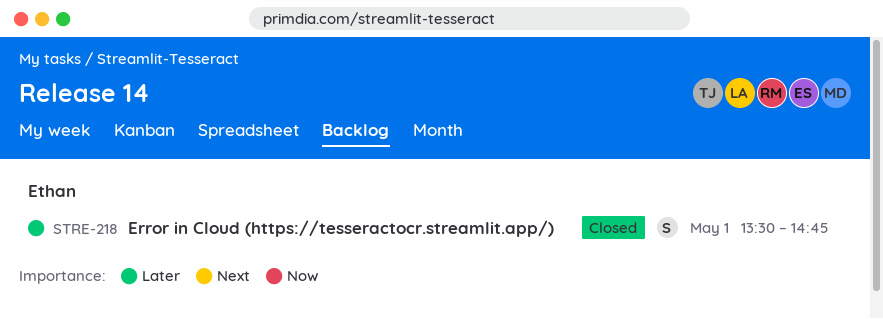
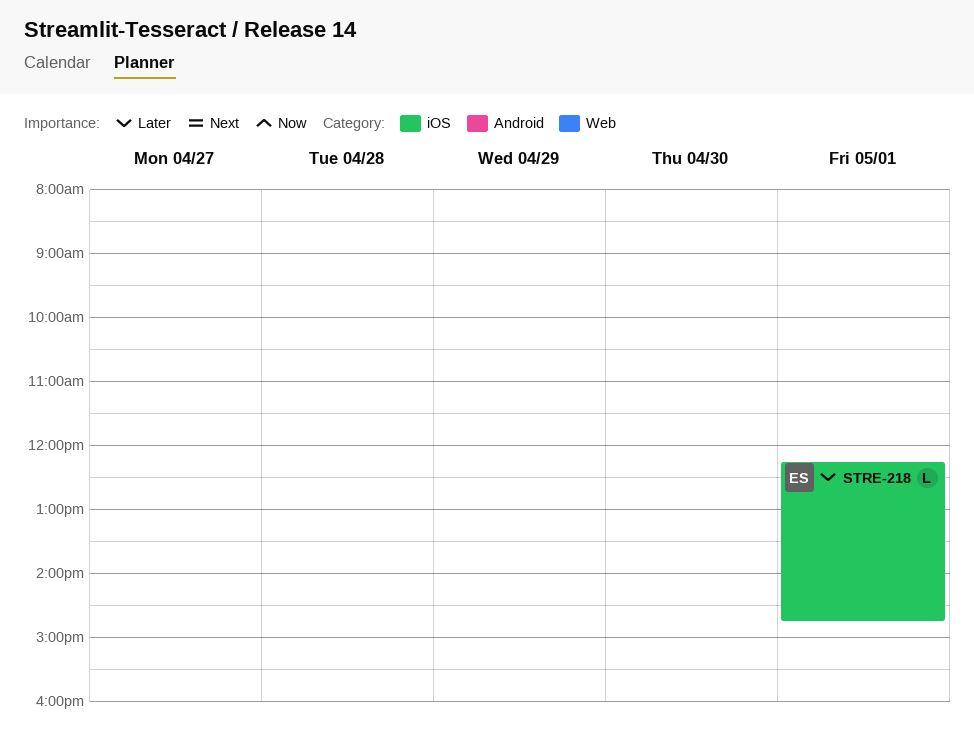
STRE-218, estimate: S -> L
STRE-218, begins: 13:30 -> 12:15

